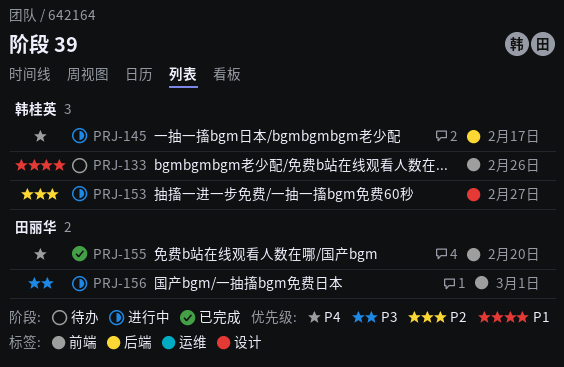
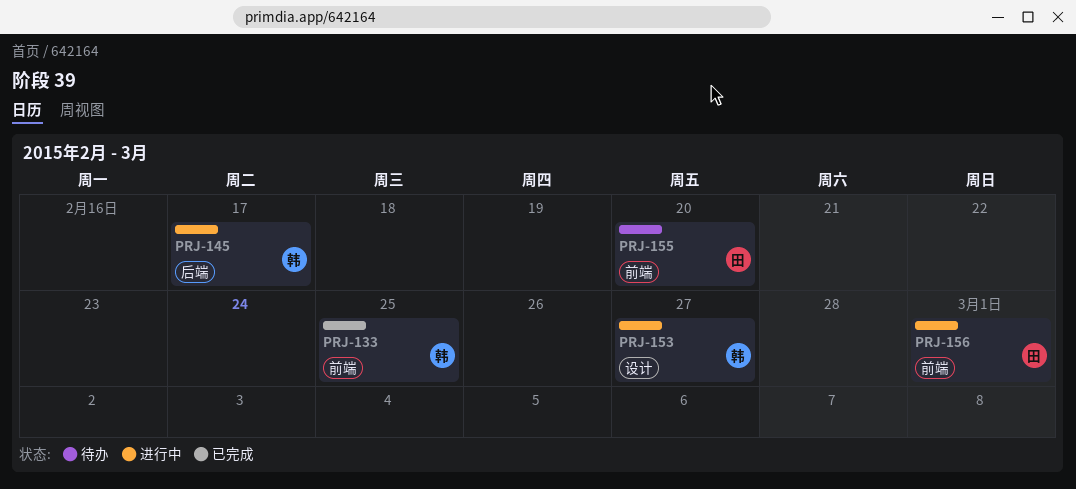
PRJ-133, status: 待办 -> 已完成
PRJ-133, due: Feb 26 -> Feb 25
PRJ-155, status: 已完成 -> 待办

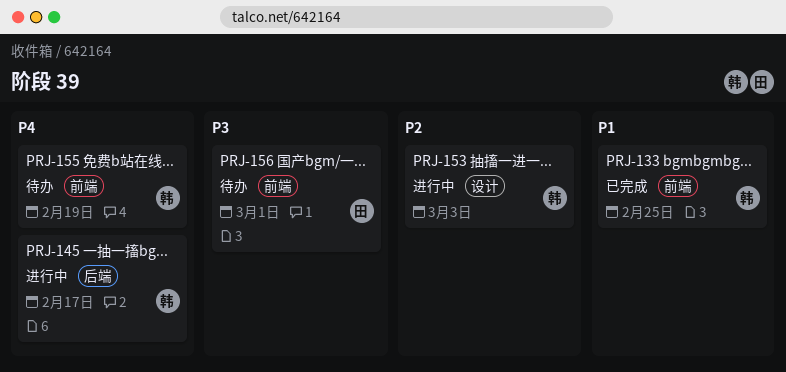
PRJ-153, due: Feb 27 -> Mar 3
PRJ-155, owner: 田 -> 韩
PRJ-155, due: Feb 20 -> Feb 19
PRJ-156, status: 进行中 -> 待办

